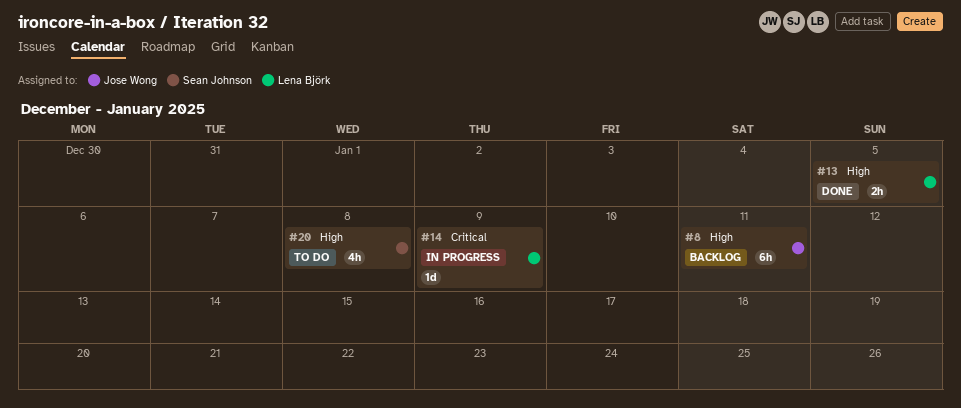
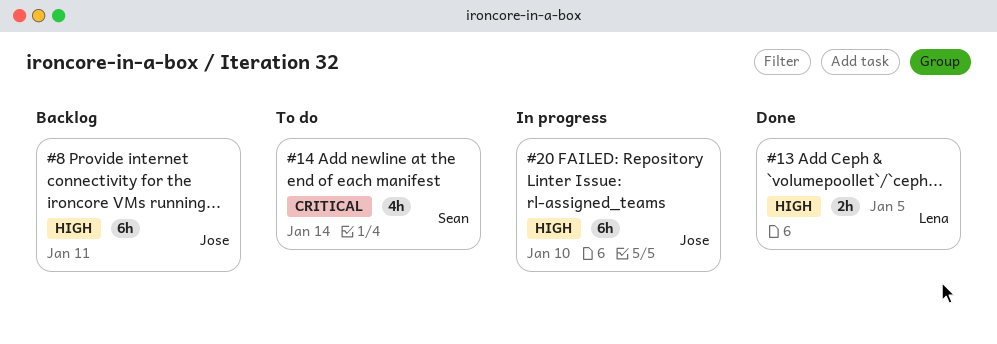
#14, status: In progress -> To do
#14, owner: Lena Björk -> Sean Johnson
#14, estimate: 1d -> 4h
#14, due: Jan 9 -> Jan 14
#20, status: To do -> In progress
#20, owner: Sean Johnson -> Jose Wong
#20, estimate: 4h -> 6h
#20, due: Jan 8 -> Jan 10

